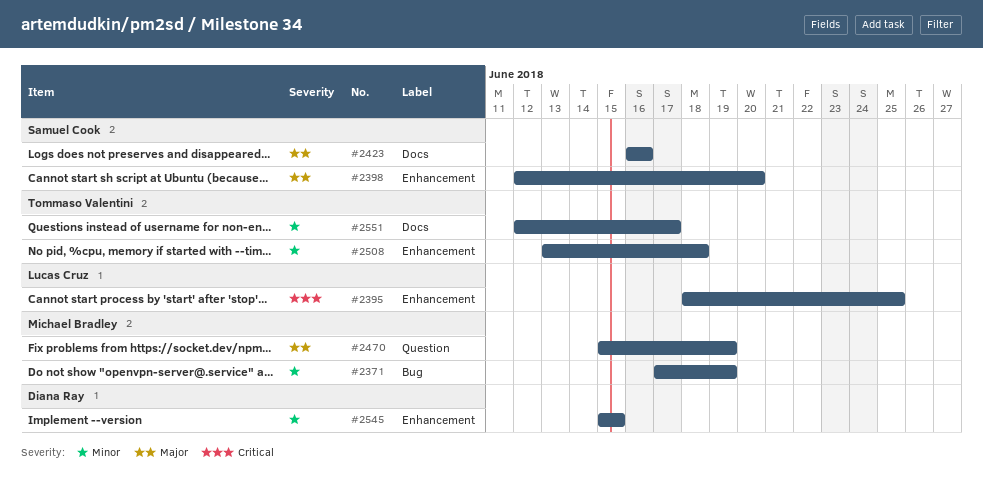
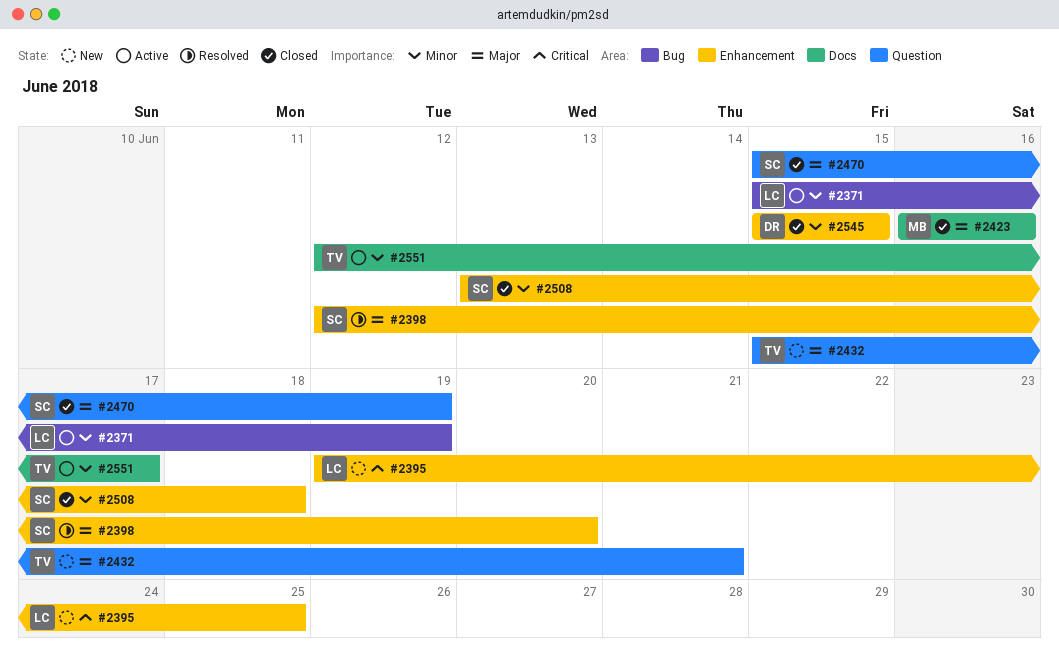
#2371, owner: Michael Bradley -> Lucas Cruz
#2371, start: Jun 17 -> Jun 15
#2395, start: Jun 18 -> Jun 19
#2423, owner: Samuel Cook -> Michael Bradley
#2432: none -> present
#2470, owner: Michael Bradley -> Samuel Cook
#2508, owner: Tommaso Valentini -> Samuel Cook

